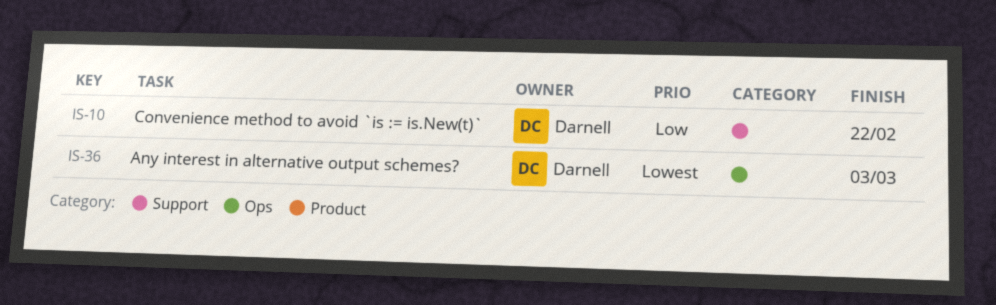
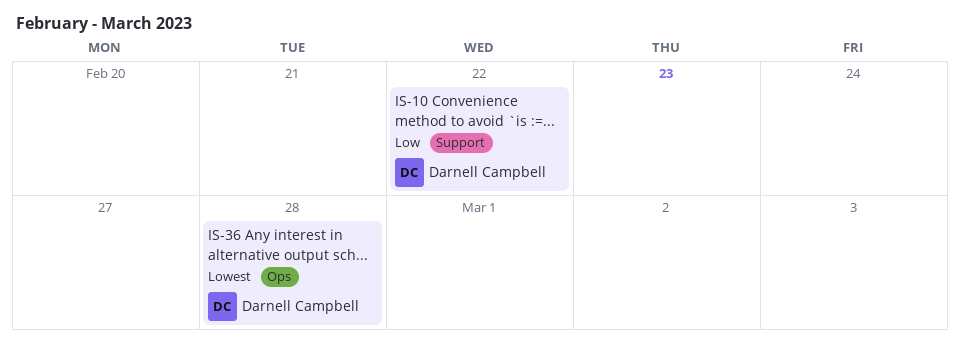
IS-36, due: Mar 3 -> Feb 28

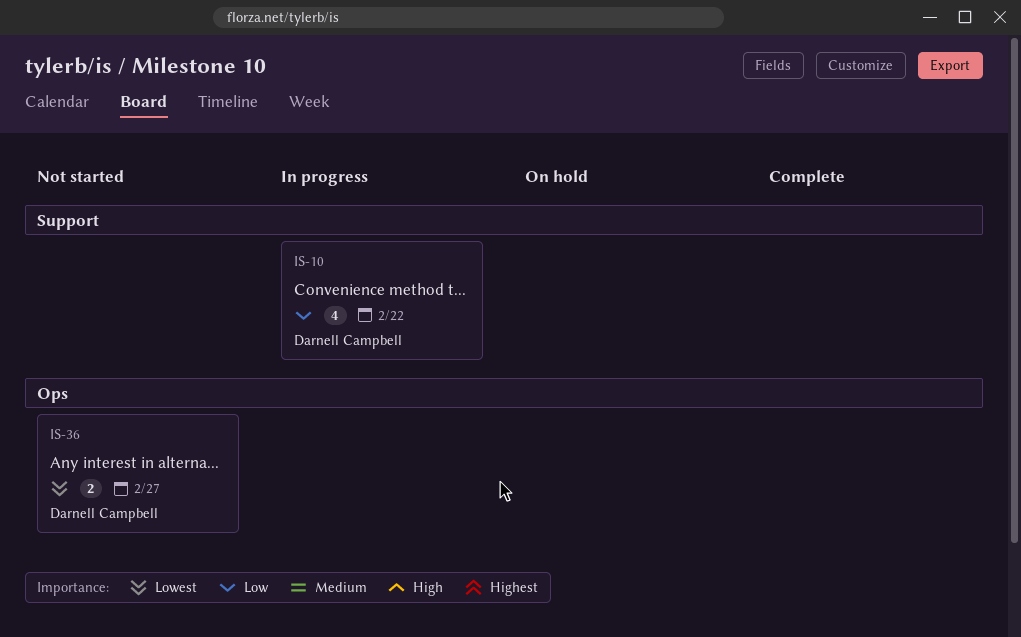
IS-36, due: Feb 28 -> Feb 27

